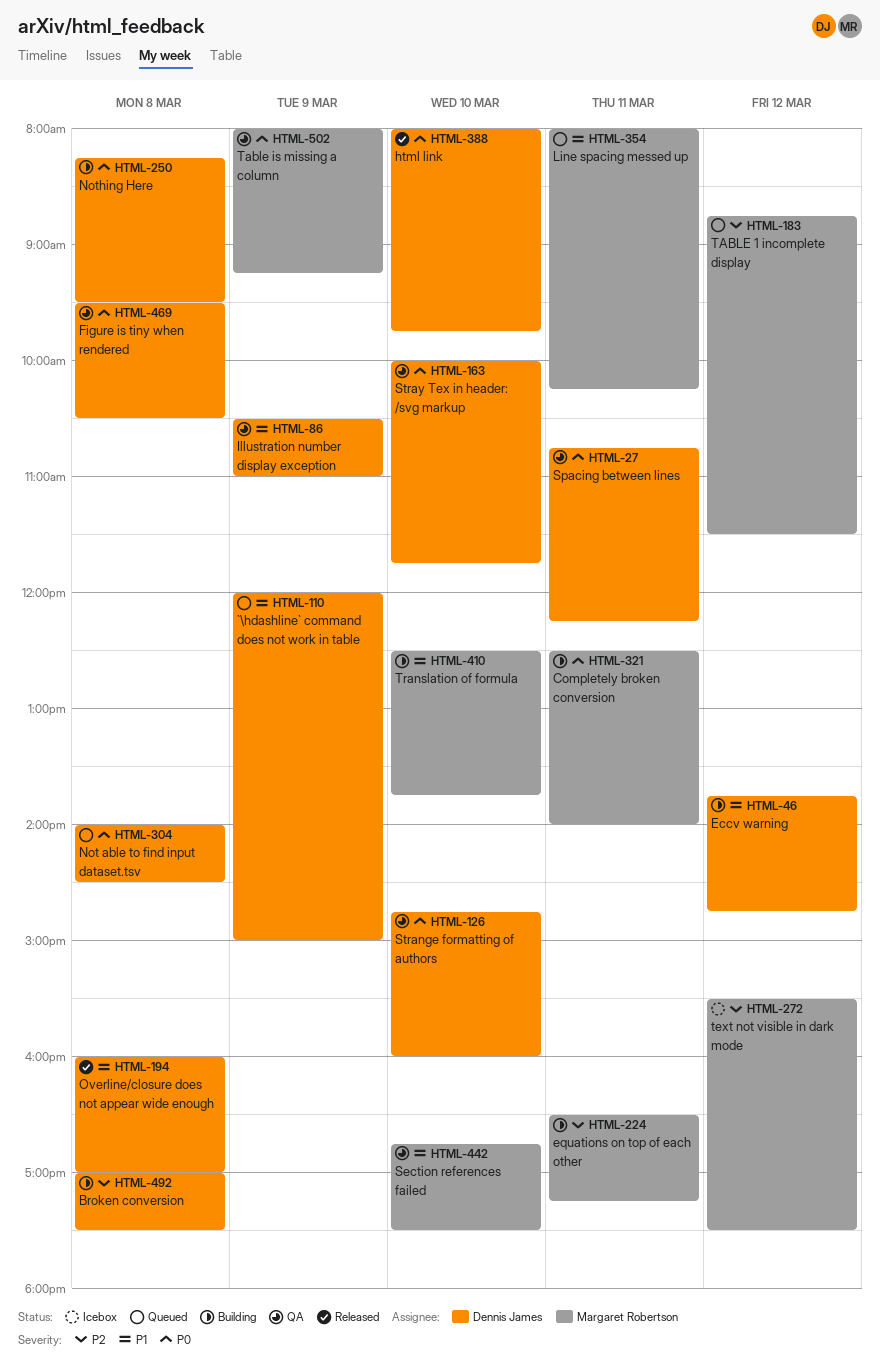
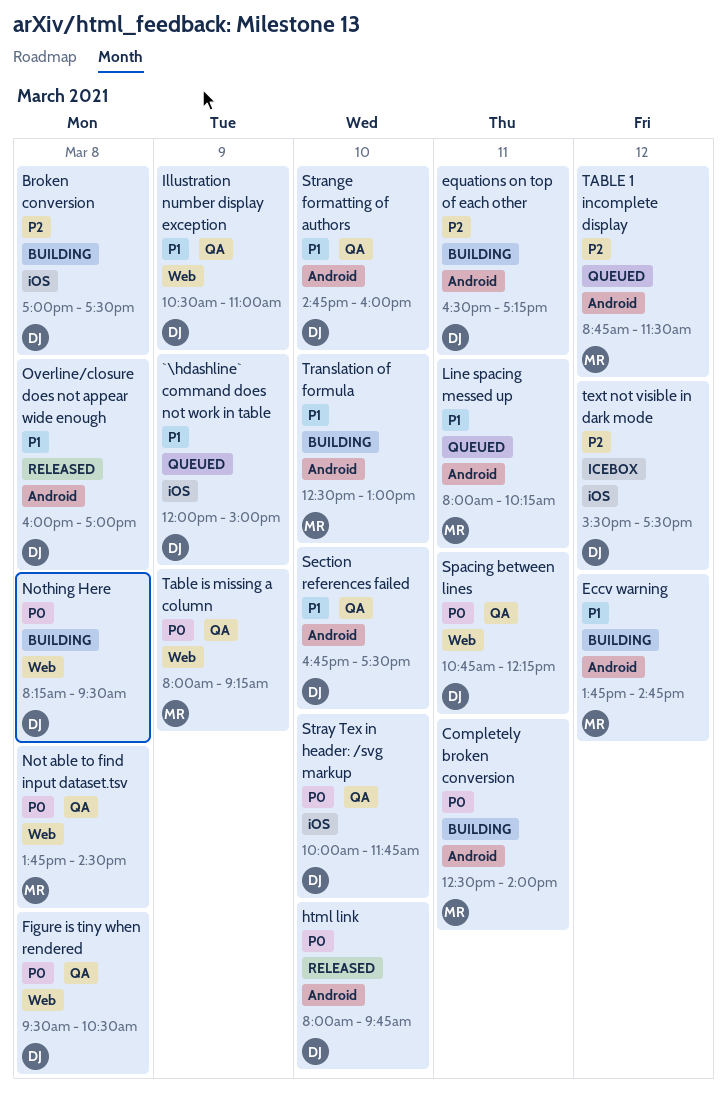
Eccv warning, owner: Dennis James -> Margaret Robertson
equations on top of each other, owner: Margaret Robertson -> Dennis James
Not able to find input dataset.tsv, status: Queued -> QA
Not able to find input dataset.tsv, owner: Dennis James -> Margaret Robertson
Not able to find input dataset.tsv, begins: 14:00 -> 13:45
Section references failed, owner: Margaret Robertson -> Dennis James
Strange formatting of authors, priority: P0 -> P1
text not visible in dark mode, owner: Margaret Robertson -> Dennis James
Translation of formula, ends: 13:45 -> 13:00

